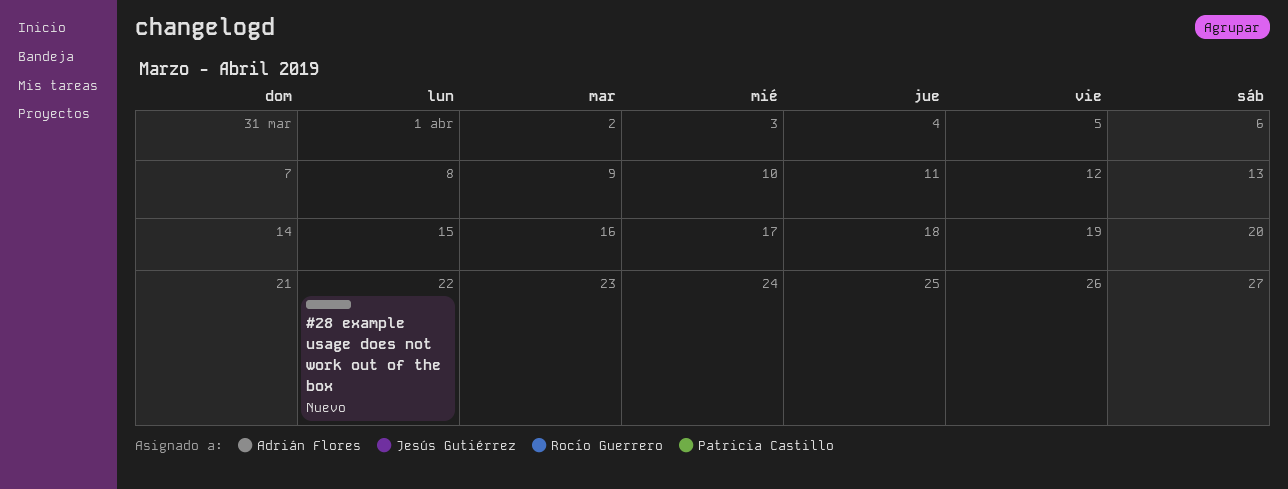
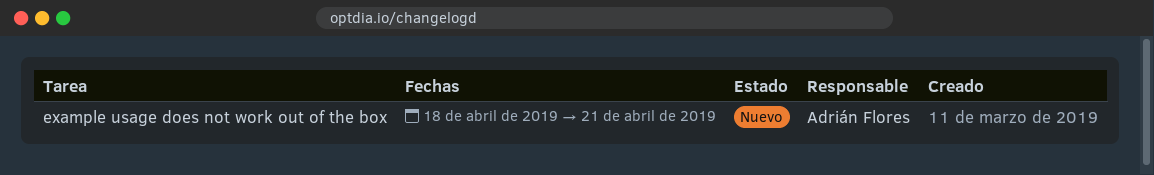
example usage does not work out of the box, due: Apr 22 -> Apr 21

